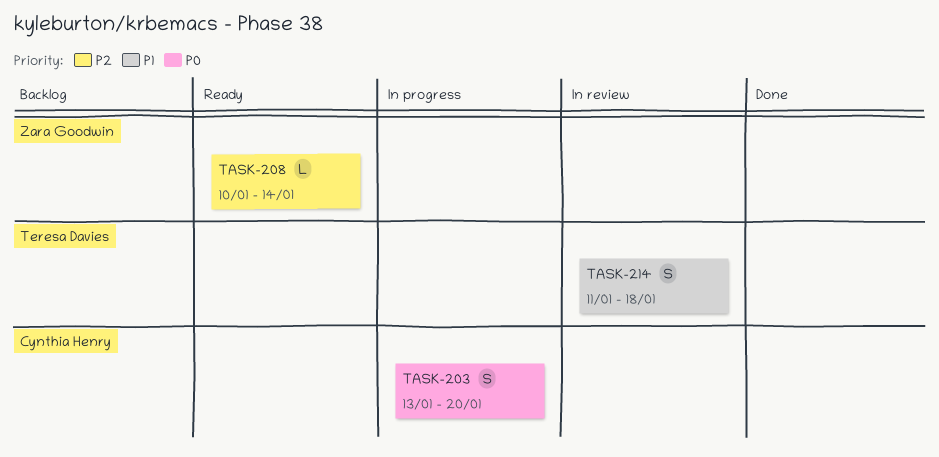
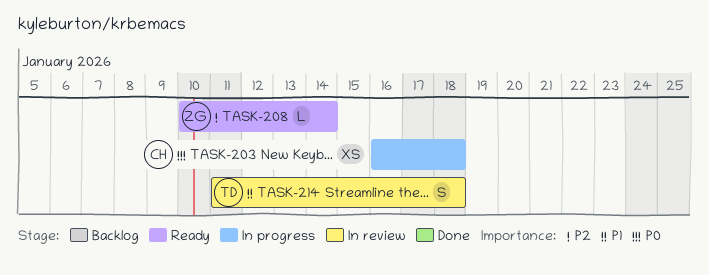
TASK-203, estimate: S -> XS
TASK-203, start: Jan 13 -> Jan 16
TASK-203, due: Jan 20 -> Jan 18

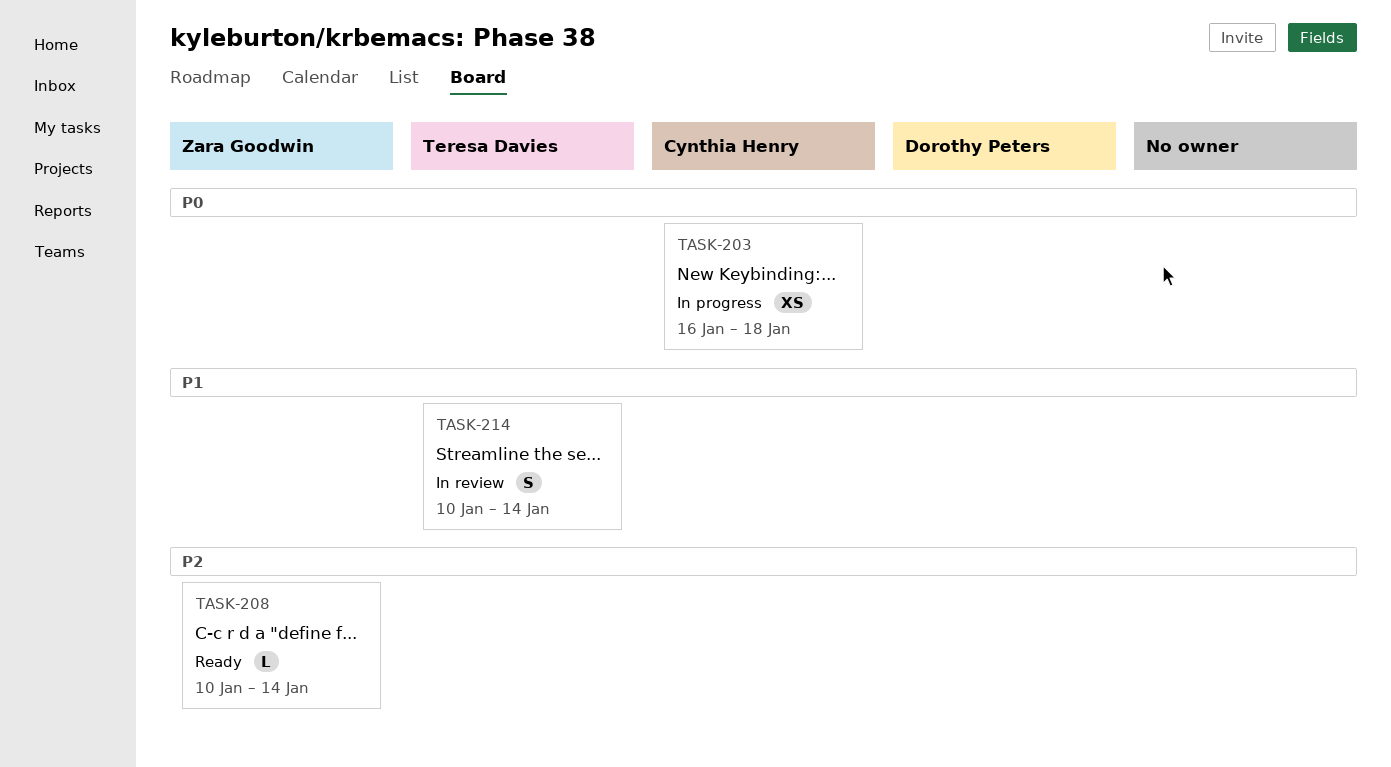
TASK-214, start: Jan 11 -> Jan 10
TASK-214, due: Jan 18 -> Jan 14

